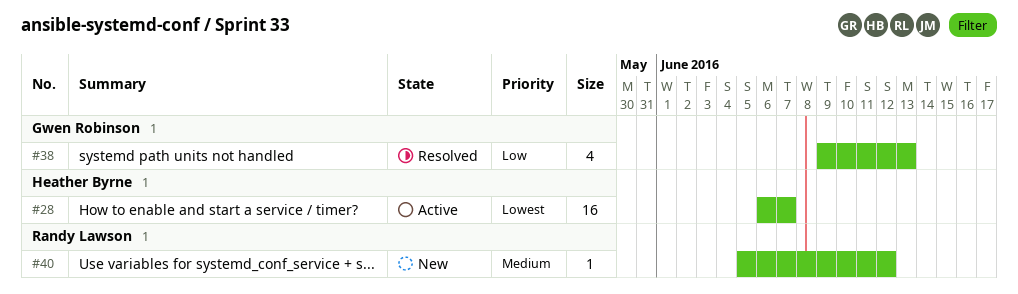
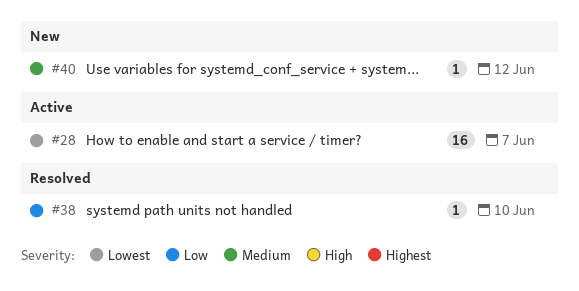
#38, estimate: 4 -> 1
#38, due: Jun 13 -> Jun 10

